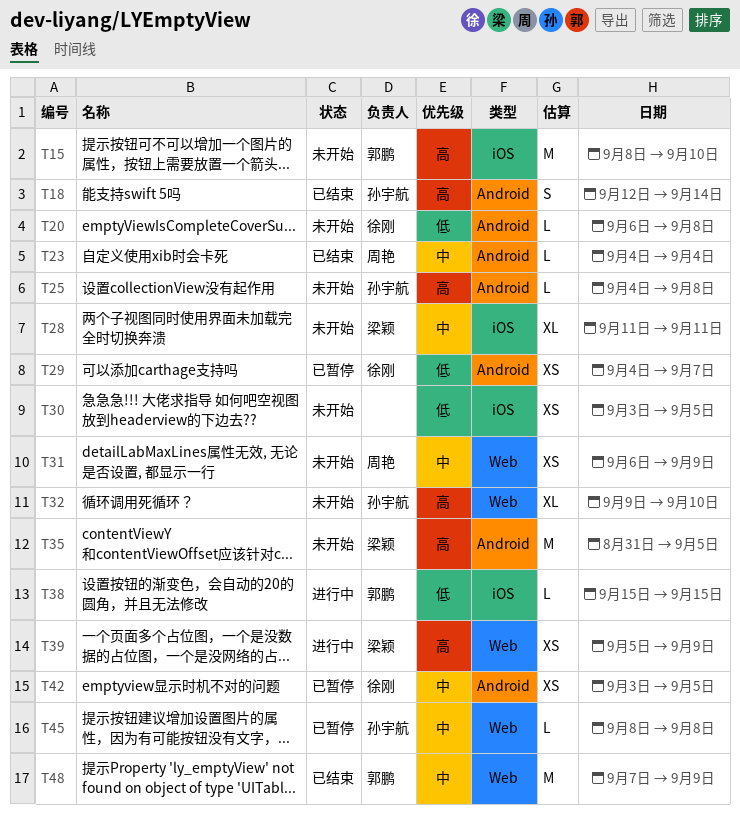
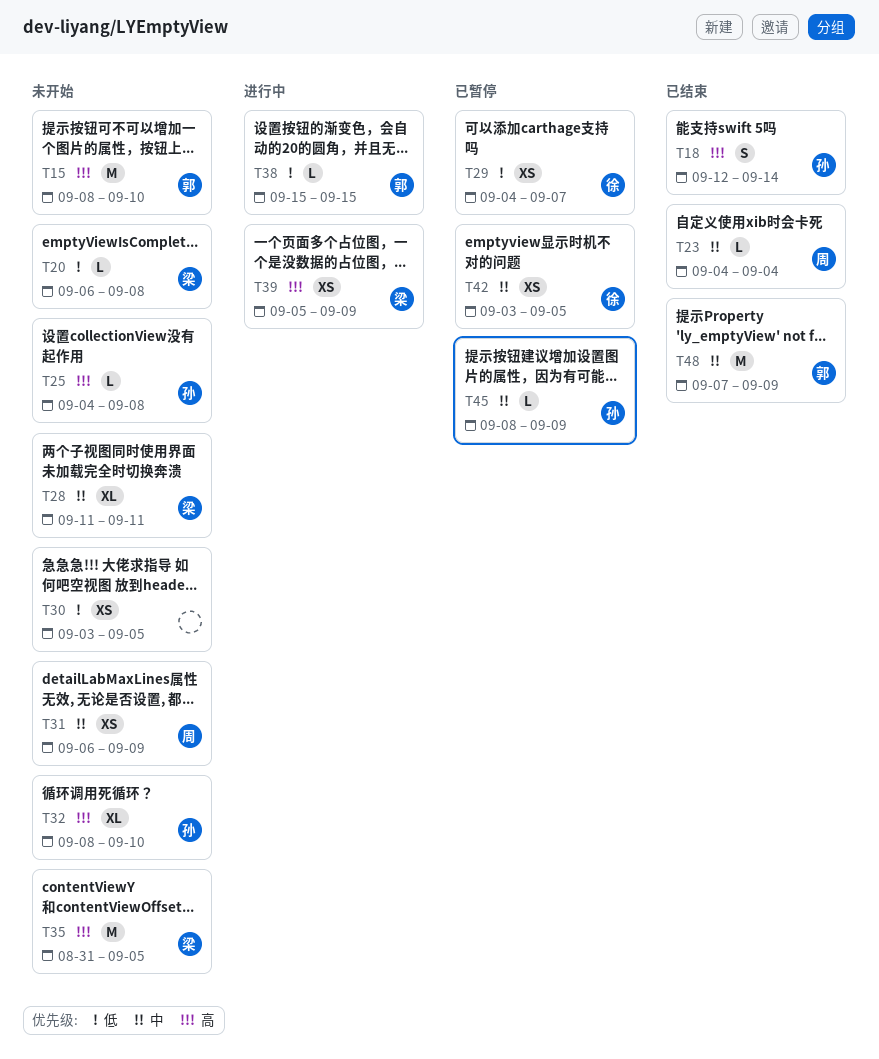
T20, owner: 徐刚 -> 梁颖
T32, start: Sep 9 -> Sep 8
T45, due: Sep 8 -> Sep 9

